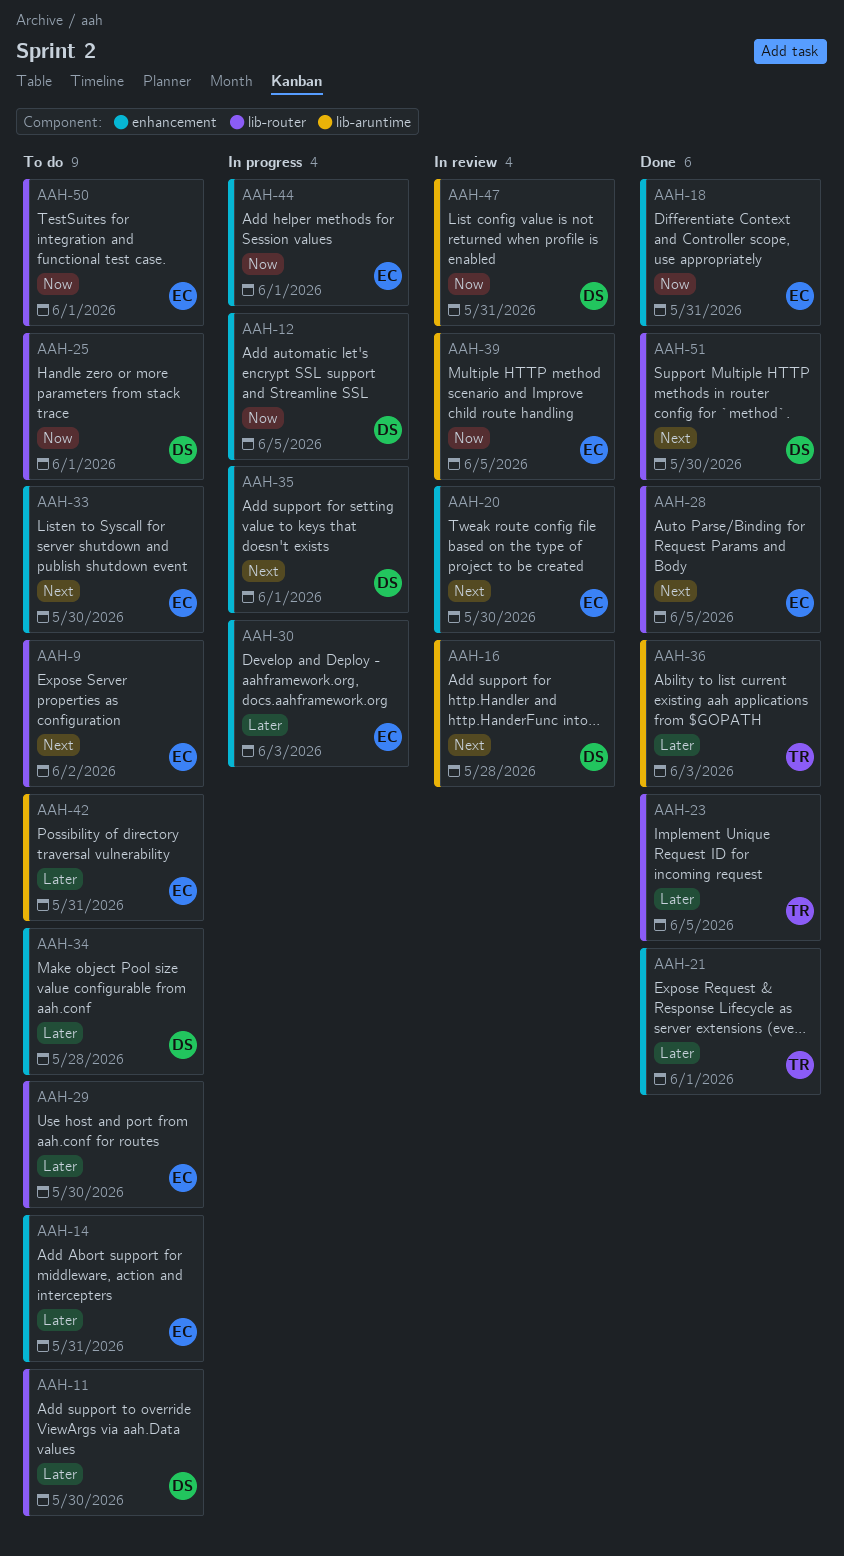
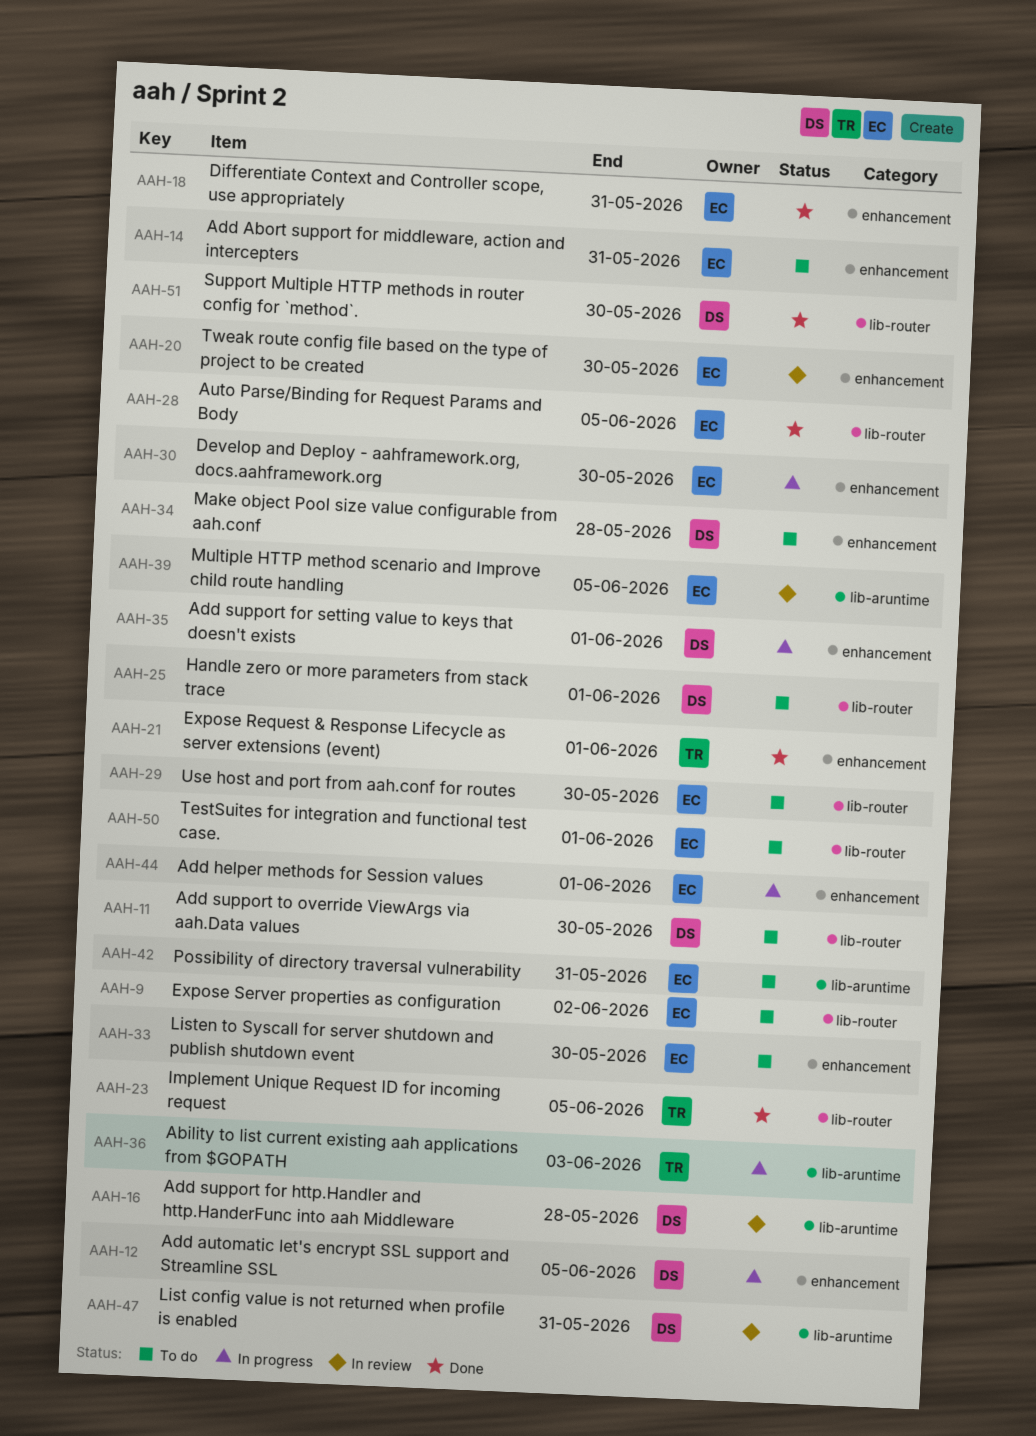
AAH-30, due: Jun 3 -> May 30
AAH-36, status: Done -> In progress

